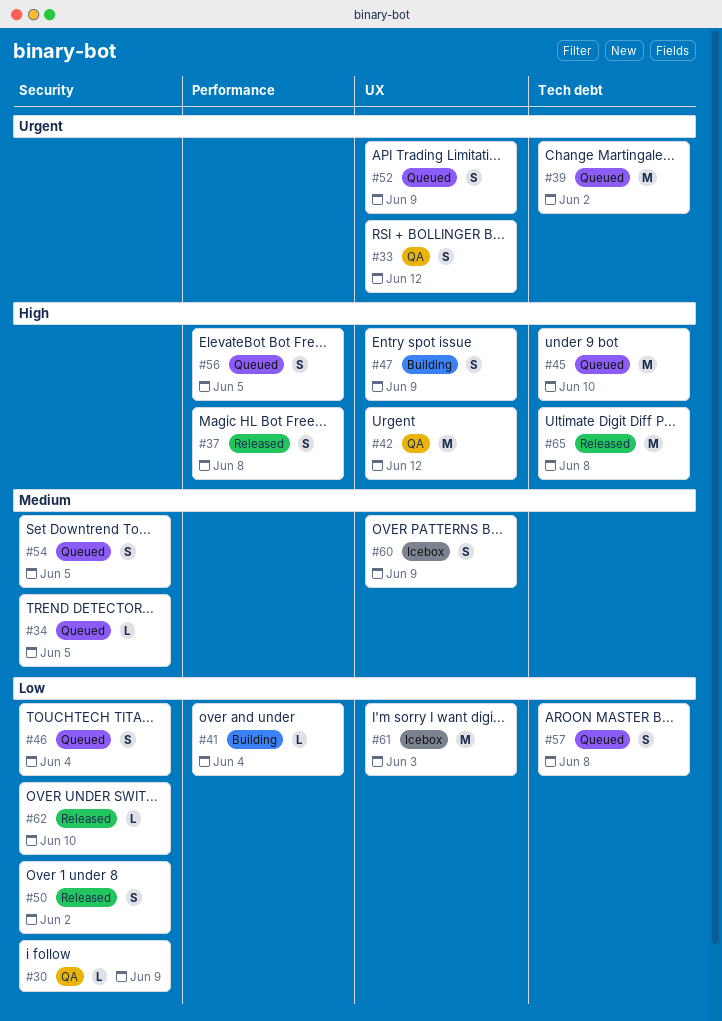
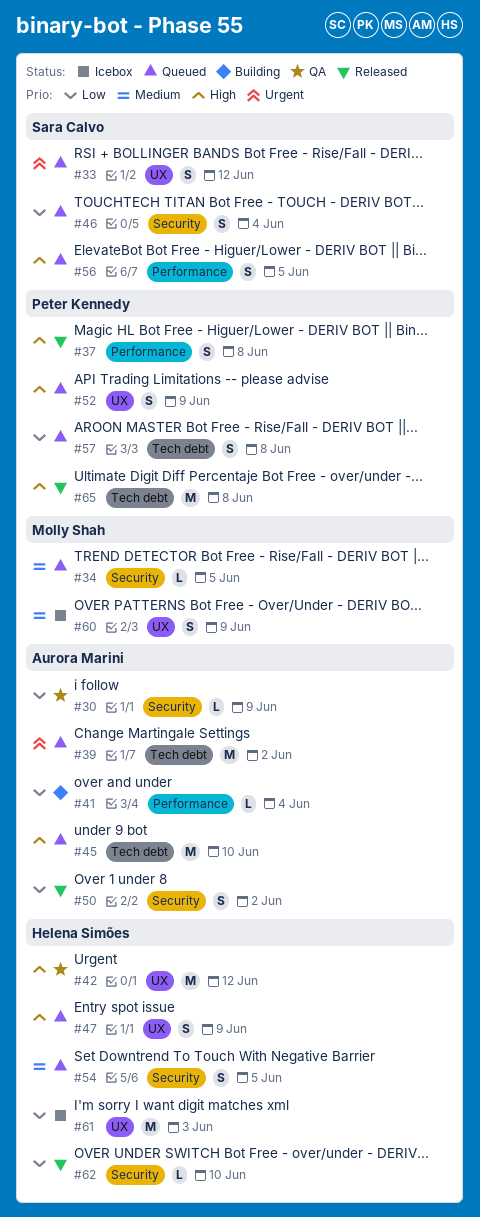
#33, status: QA -> Queued
#47, status: Building -> Queued
#52, priority: Urgent -> High

